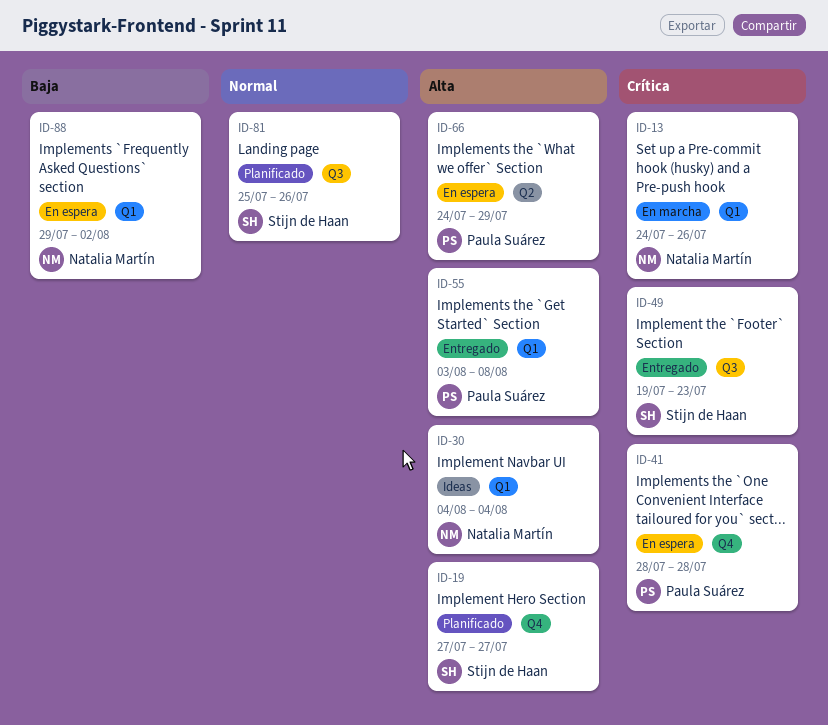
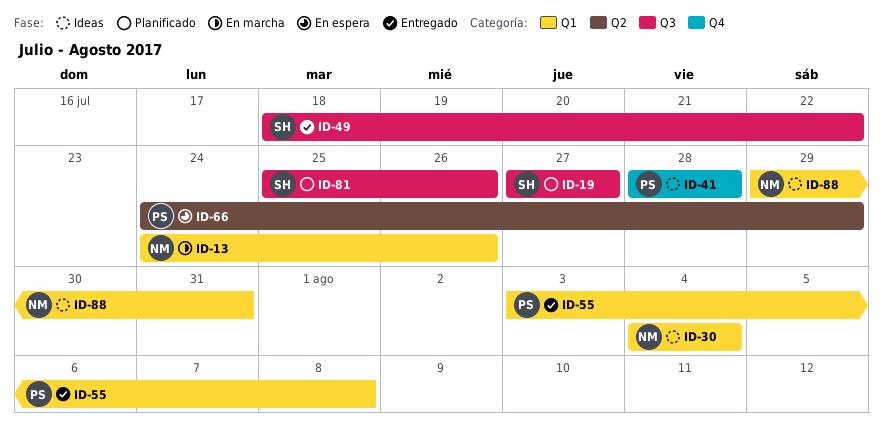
ID-19, label: Q4 -> Q3
ID-41, status: En espera -> Ideas
ID-49, start: Jul 19 -> Jul 18
ID-49, due: Jul 23 -> Jul 22
ID-88, status: En espera -> Ideas
ID-88, due: Aug 2 -> Jul 31

